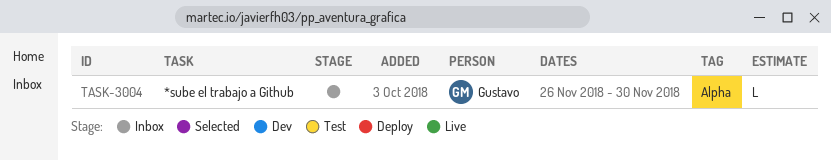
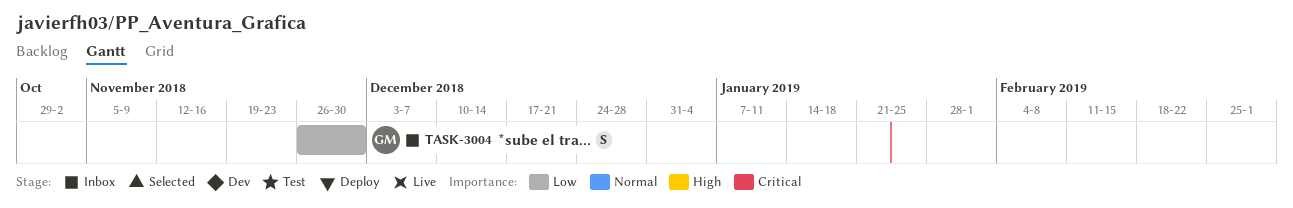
TASK-3004, estimate: L -> S

